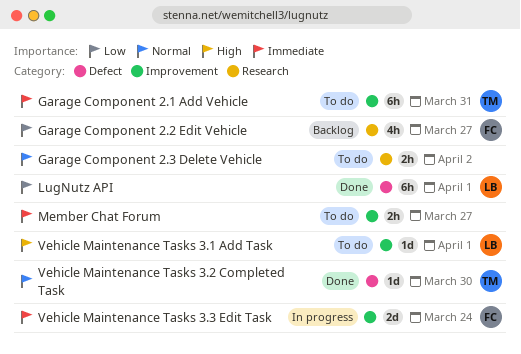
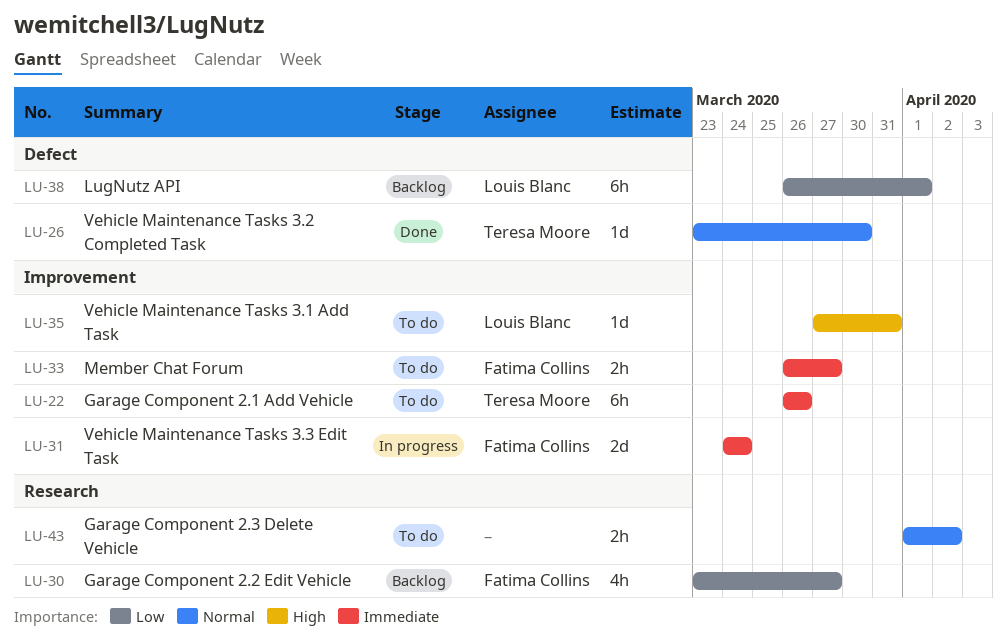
Garage Component 2.1 Add Vehicle, due: Mar 31 -> Mar 26
LugNutz API, status: Done -> Backlog
Member Chat Forum, owner: none -> Fatima Collins
Vehicle Maintenance Tasks 3.1 Add Task, due: Apr 1 -> Mar 31

